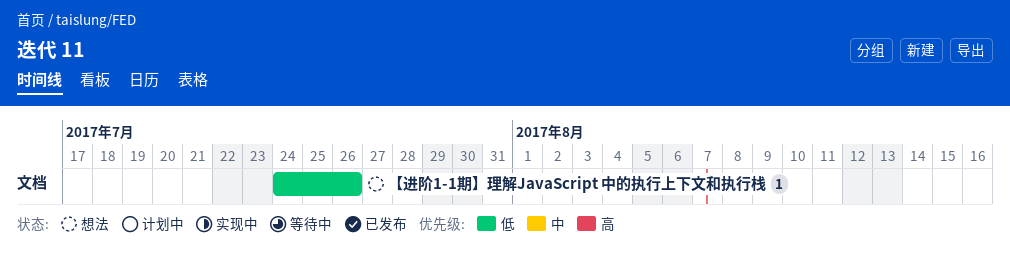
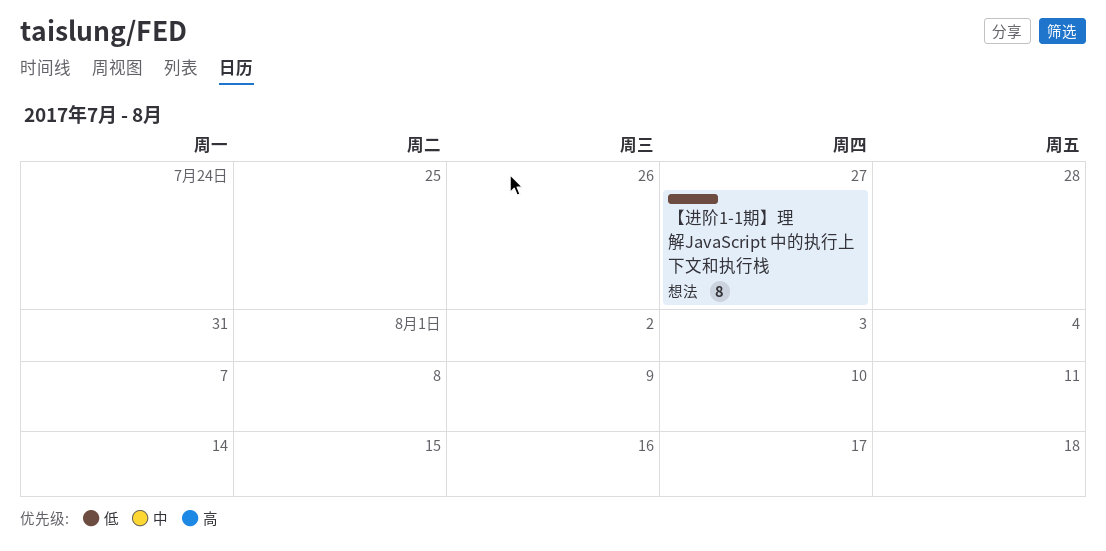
【进阶1-1期】理解JavaScript 中的执行上下文和执行栈, estimate: 1 -> 8
【进阶1-1期】理解JavaScript 中的执行上下文和执行栈, due: Jul 26 -> Jul 27

